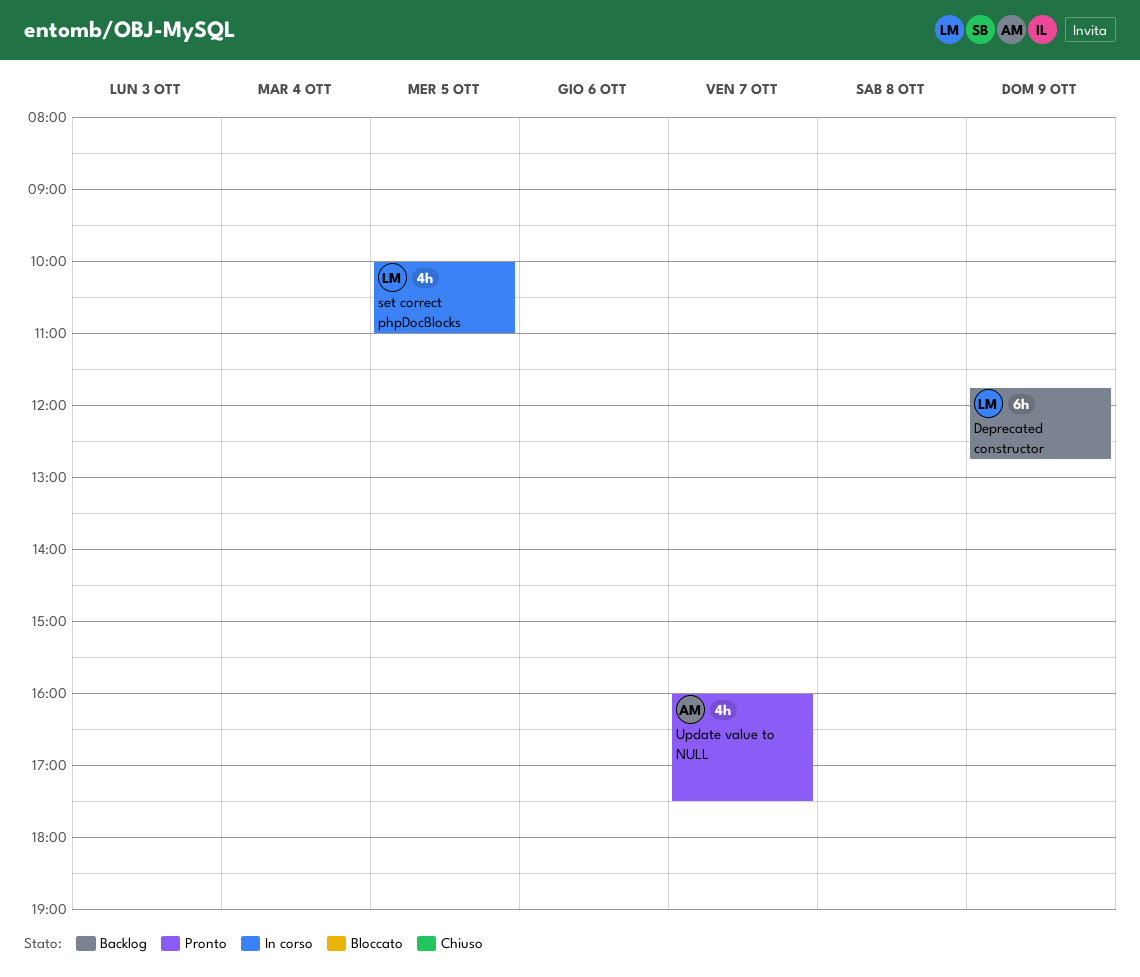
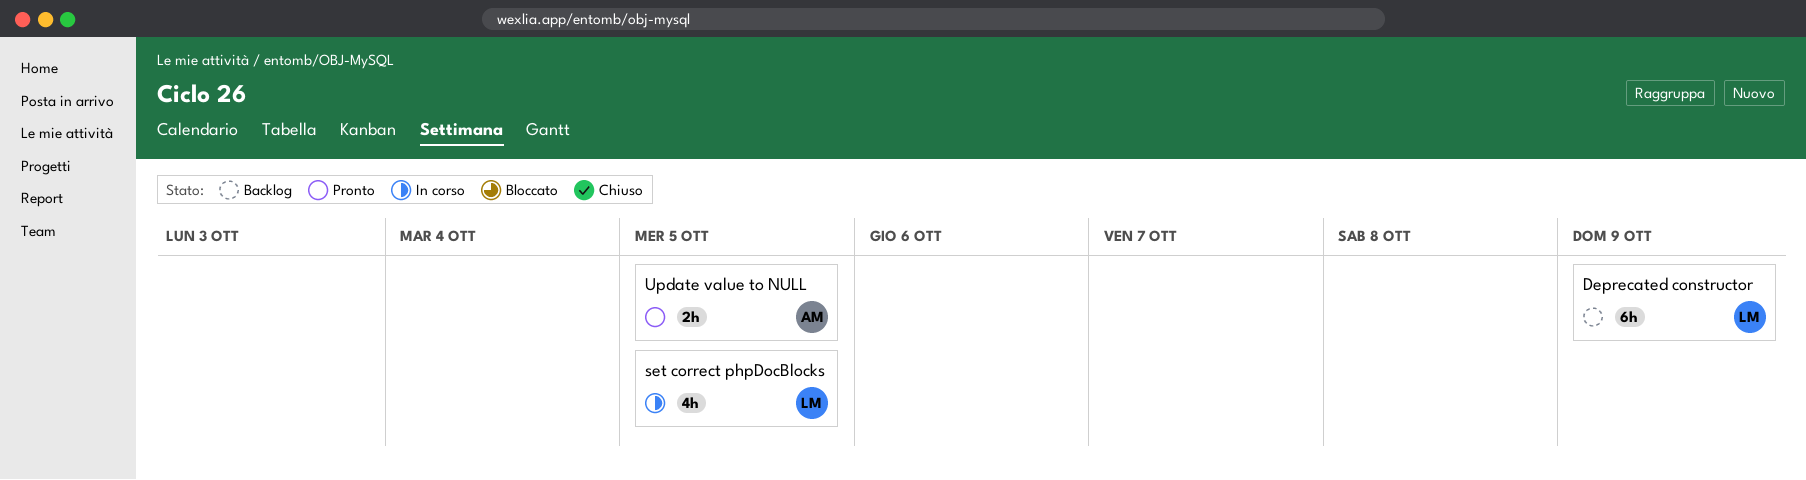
Update value to NULL, estimate: 4h -> 2h
Update value to NULL, day: Oct 7 -> Oct 5

